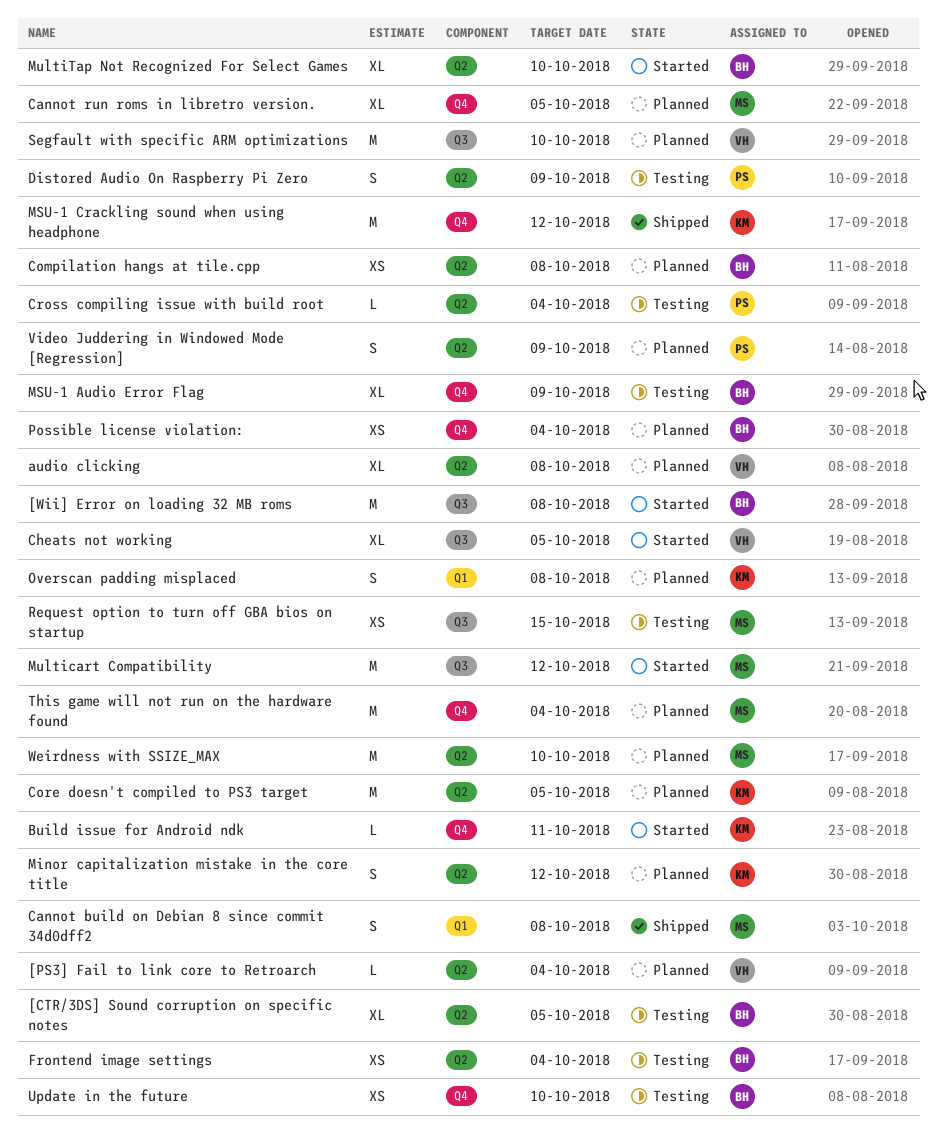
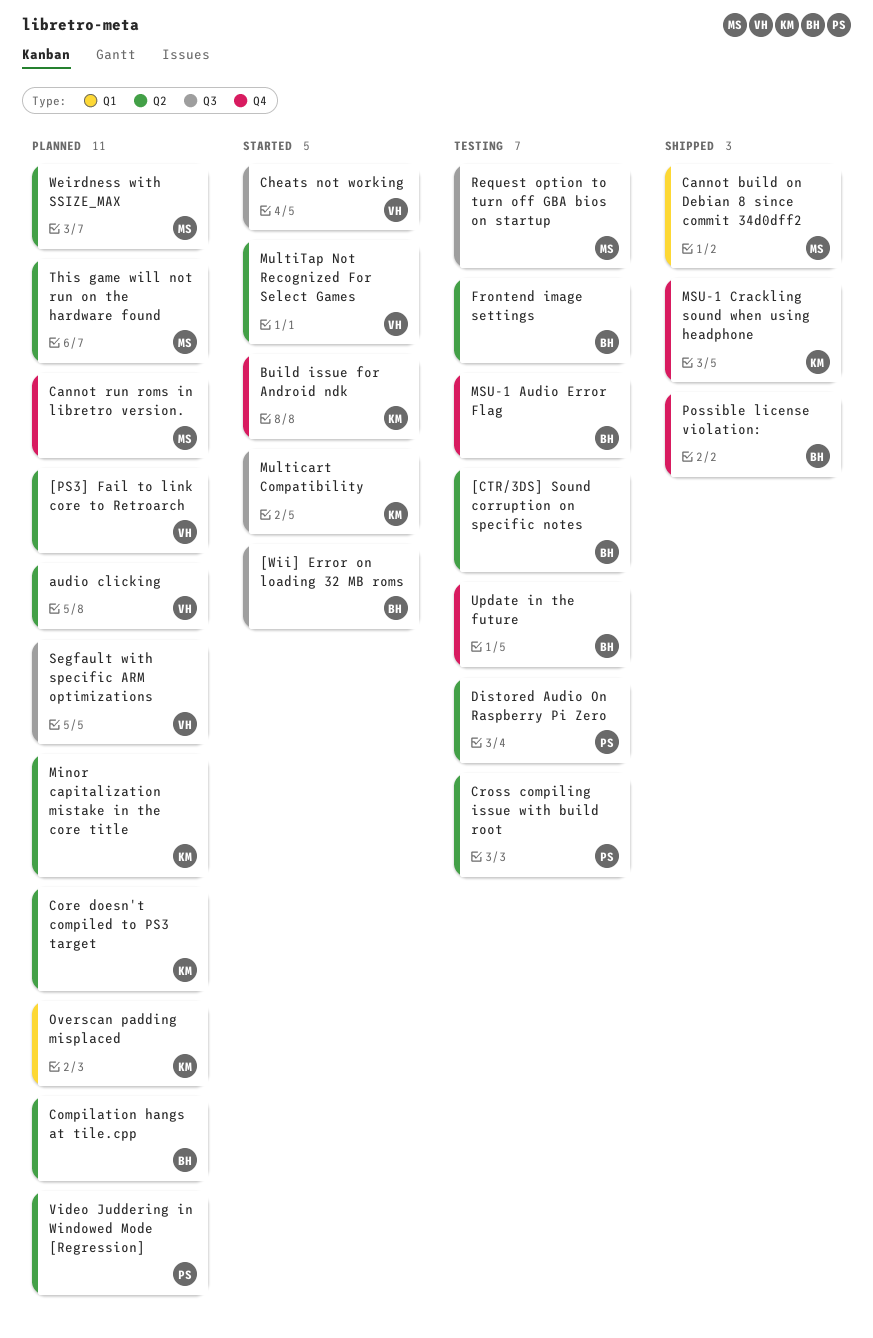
Multicart Compatibility, owner: MS -> KM
MultiTap Not Recognized For Select Games, owner: BH -> VH
Possible license violation:, status: Planned -> Shipped
This game will not run on the hardware found, label: Q4 -> Q2

